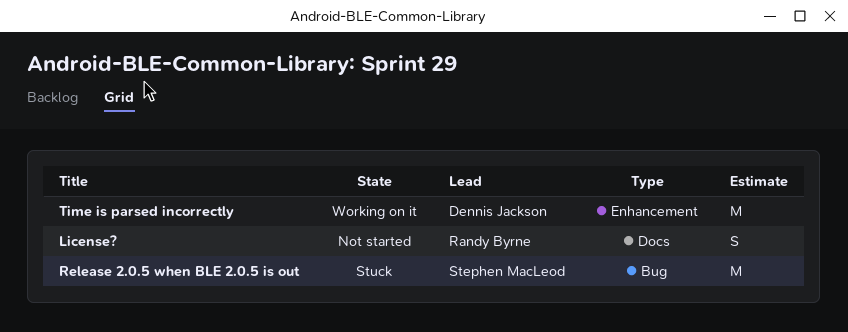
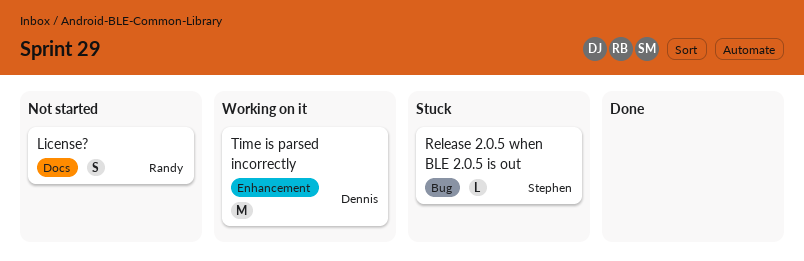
Release 2.0.5 when BLE 2.0.5 is out, estimate: M -> L

